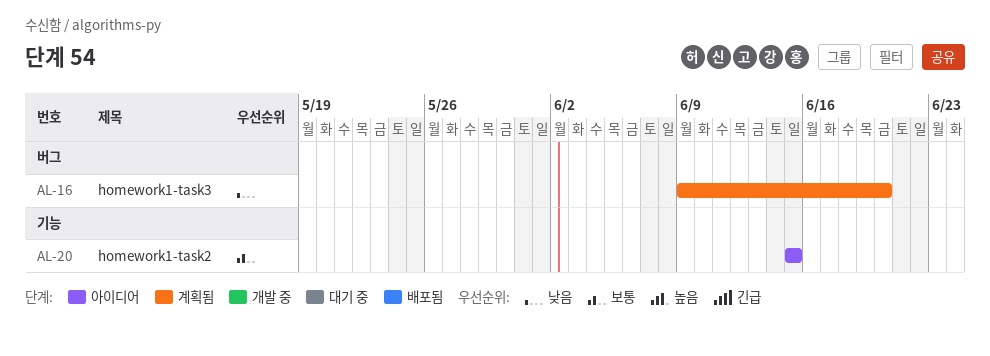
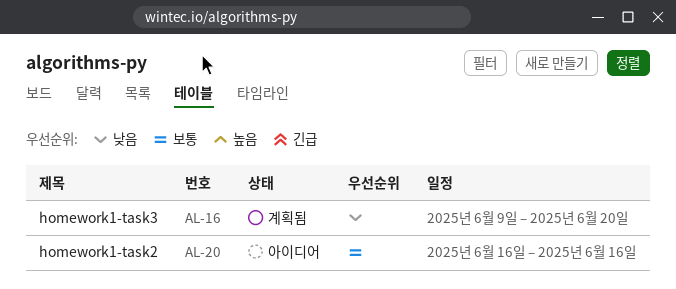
AL-20, start: Jun 15 -> Jun 16
AL-20, due: Jun 15 -> Jun 16

